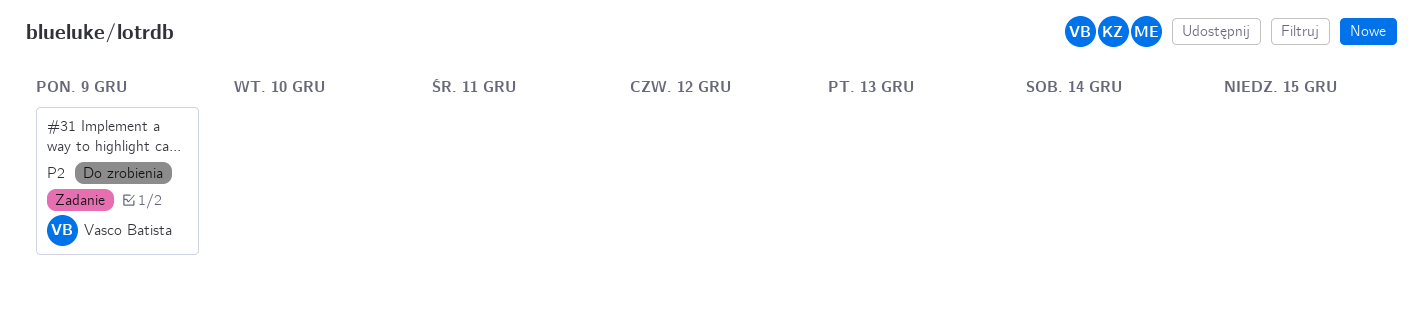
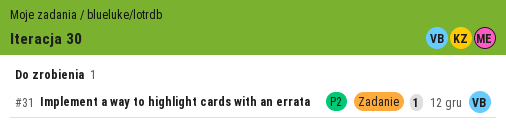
#31, due: Dec 9 -> Dec 12

